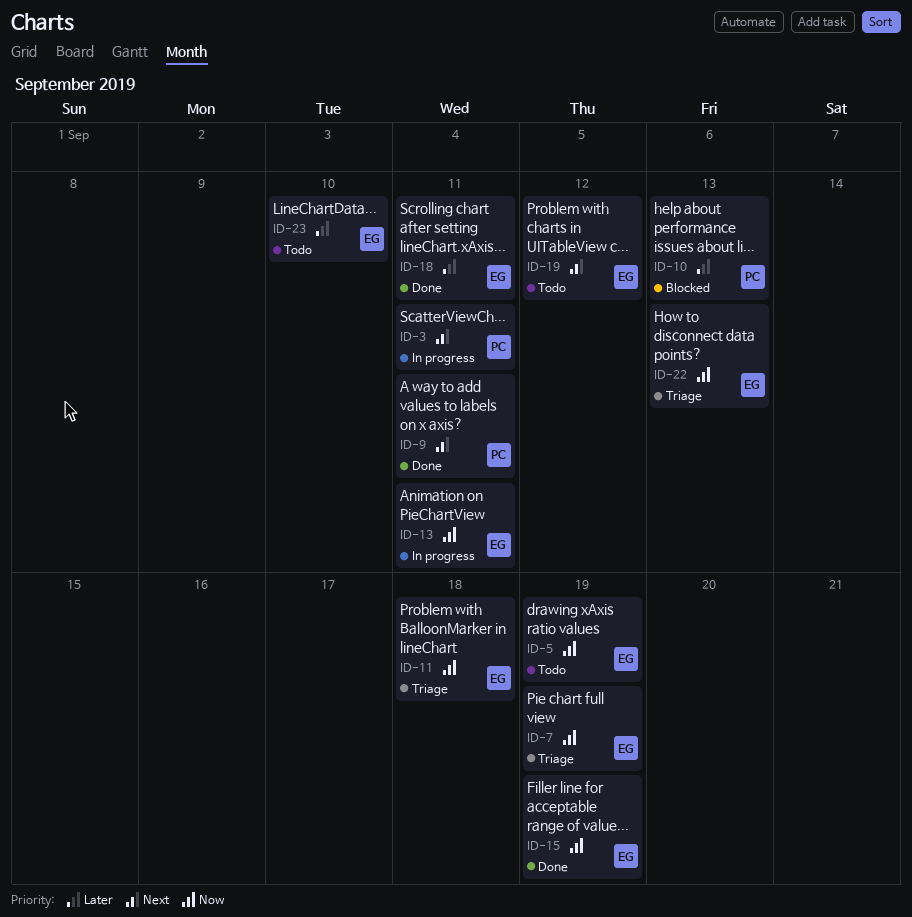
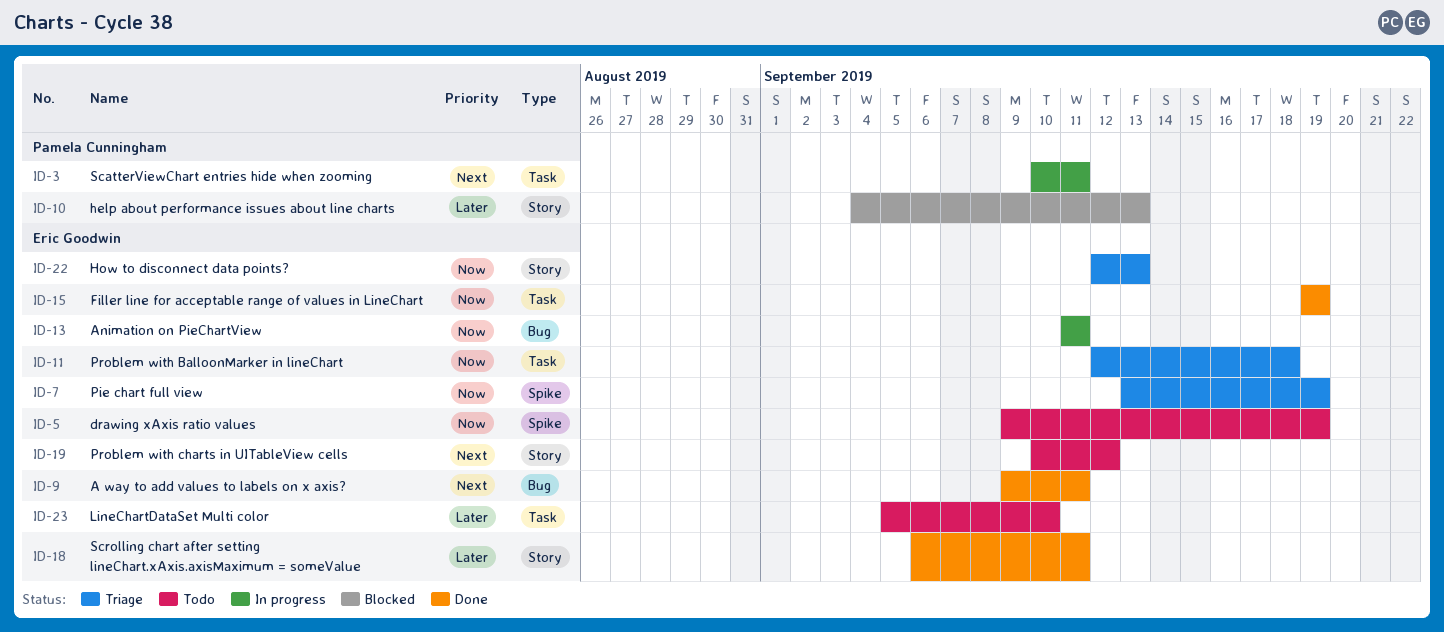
ID-9, owner: Pamela Cunningham -> Eric Goodwin

